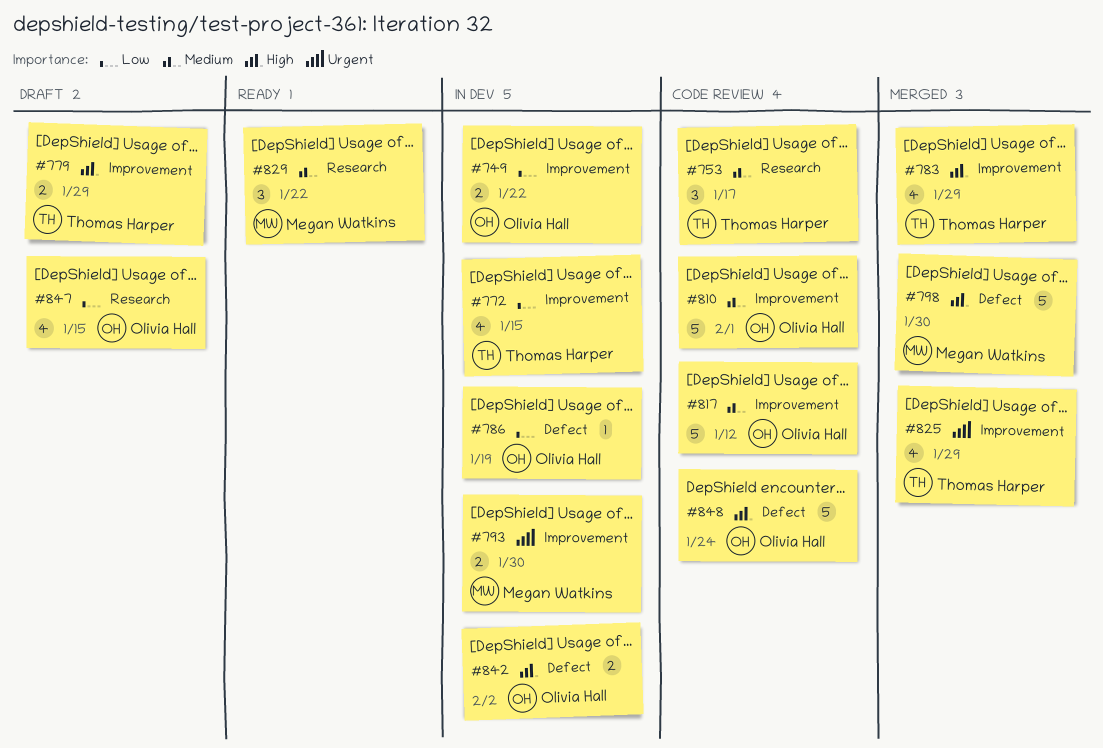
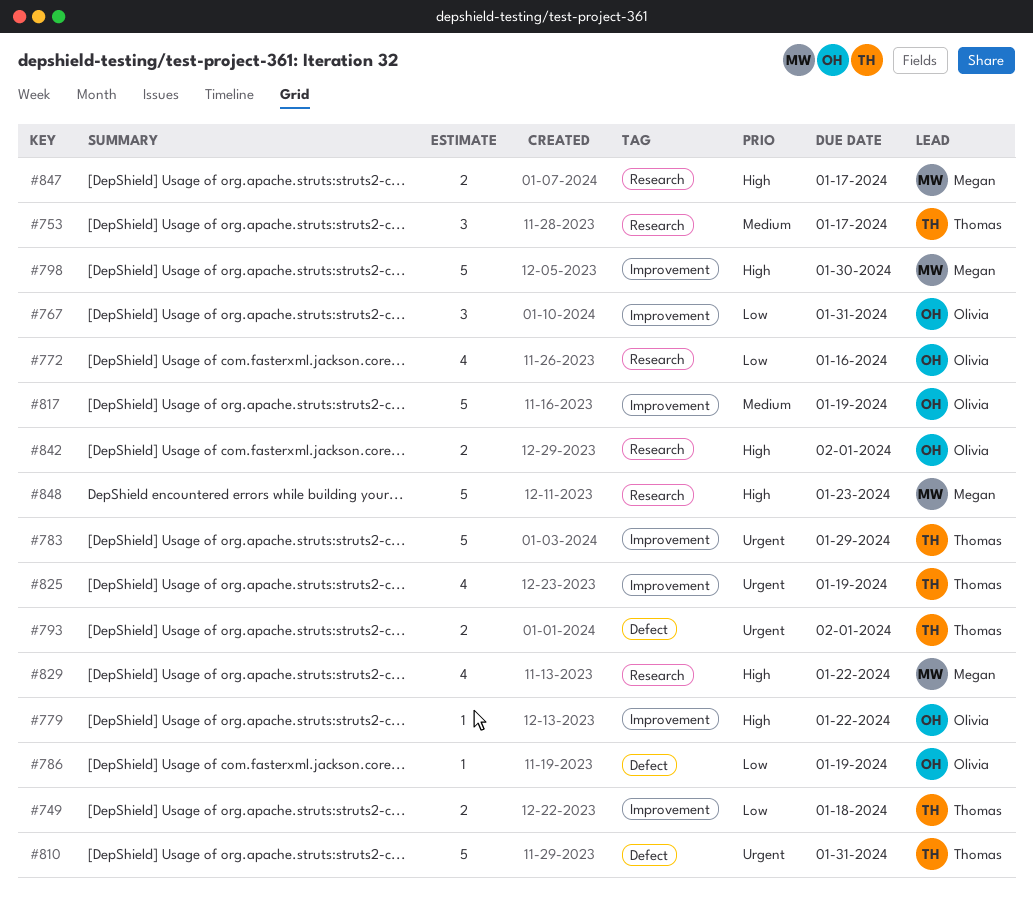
#749, owner: Olivia Hall -> Thomas Harper
#749, due: Jan 22 -> Jan 18
#767: none -> present
#772, owner: Thomas Harper -> Olivia Hall
#772, label: Improvement -> Research
#772, due: Jan 15 -> Jan 16
#779, owner: Thomas Harper -> Olivia Hall
#779, estimate: 2 -> 1
#779, due: Jan 29 -> Jan 22
#783, priority: High -> Urgent
#783, estimate: 4 -> 5
#793, owner: Megan Watkins -> Thomas Harper
#793, label: Improvement -> Defect
#793, due: Jan 30 -> Feb 1
#798, label: Defect -> Improvement
#810, owner: Olivia Hall -> Thomas Harper
#810, priority: Medium -> Urgent
#810, label: Improvement -> Defect
#810, due: Feb 1 -> Jan 31
#817, due: Jan 12 -> Jan 19
#825, due: Jan 29 -> Jan 19
#829, priority: Medium -> High
#829, estimate: 3 -> 4
#842, label: Defect -> Research
#842, due: Feb 2 -> Feb 1
#847, owner: Olivia Hall -> Megan Watkins
#847, priority: Low -> High
#847, estimate: 4 -> 2
#847, due: Jan 15 -> Jan 17
#848, owner: Olivia Hall -> Megan Watkins
#848, label: Defect -> Research
#848, due: Jan 24 -> Jan 23

